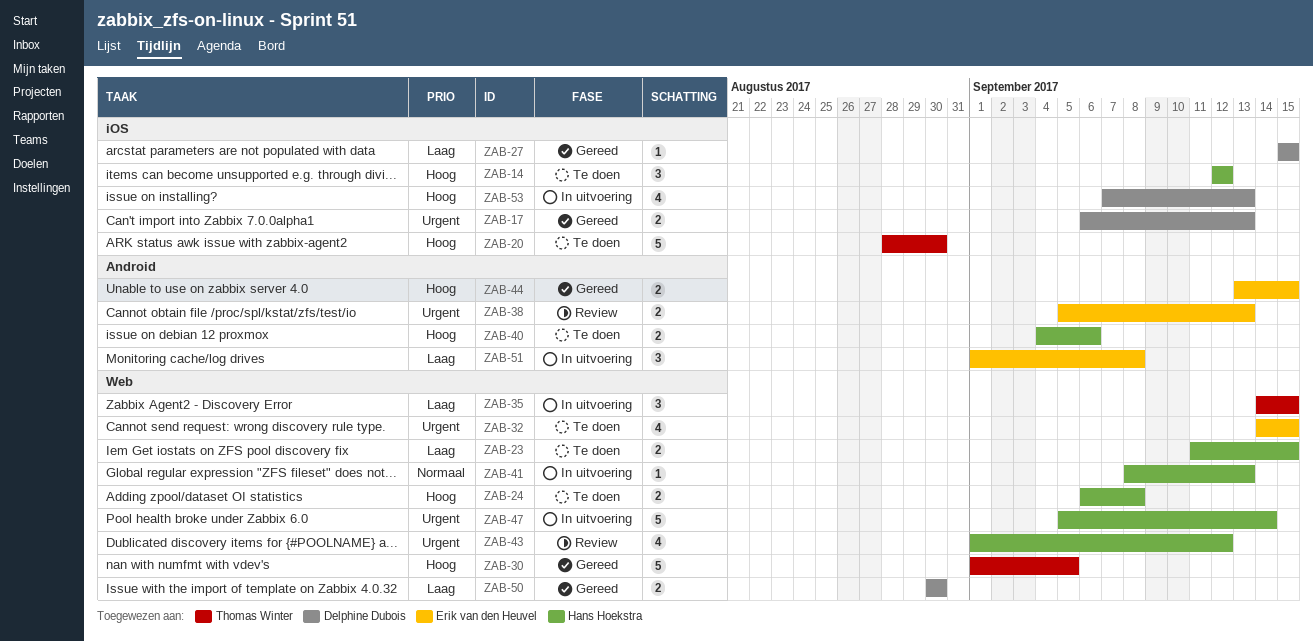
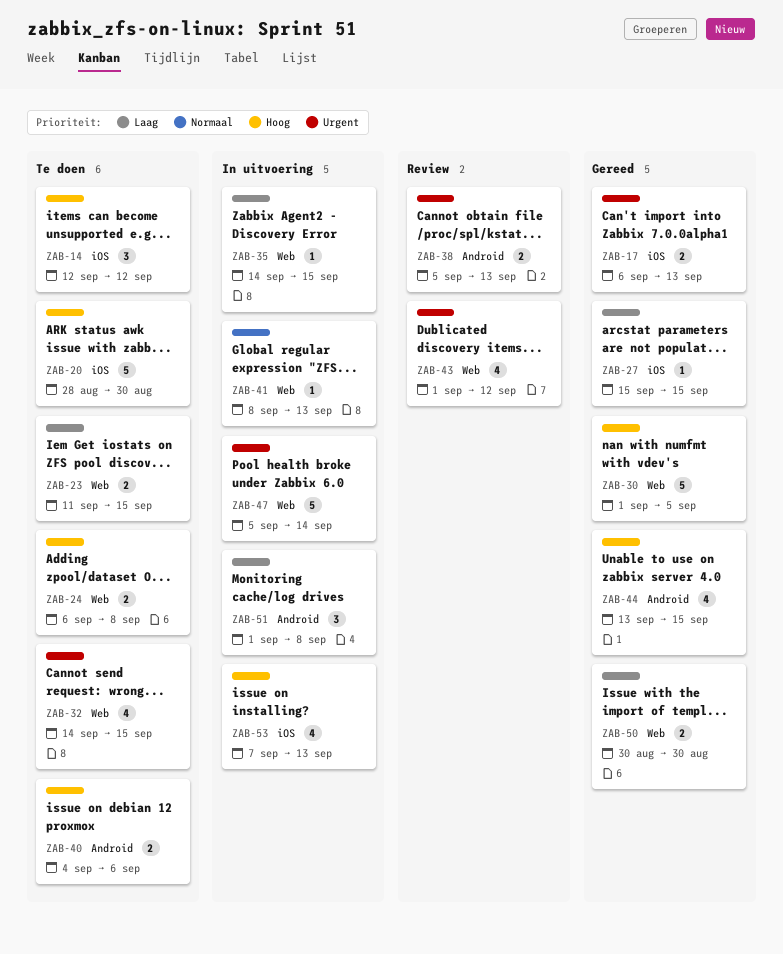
ZAB-35, estimate: 3 -> 1
ZAB-44, estimate: 2 -> 4

